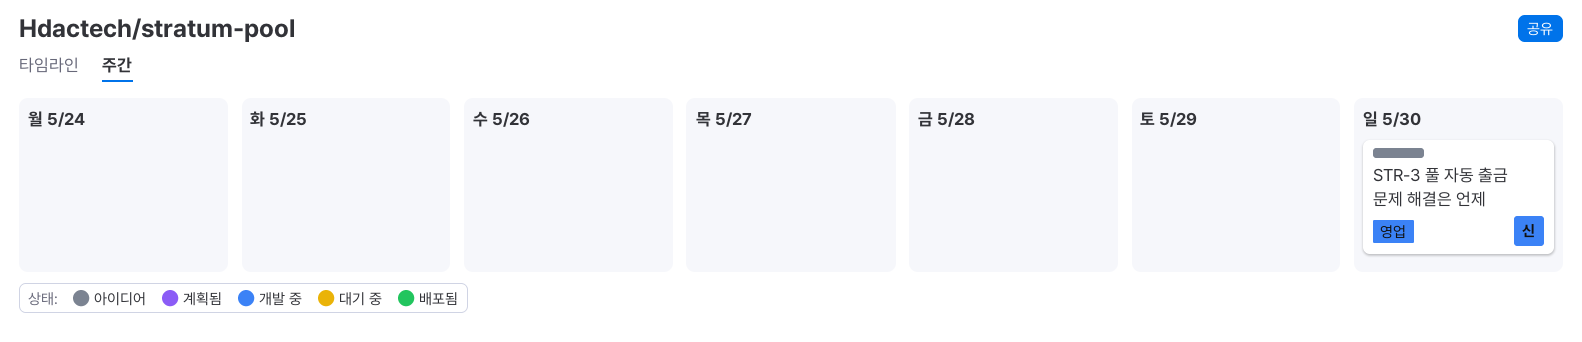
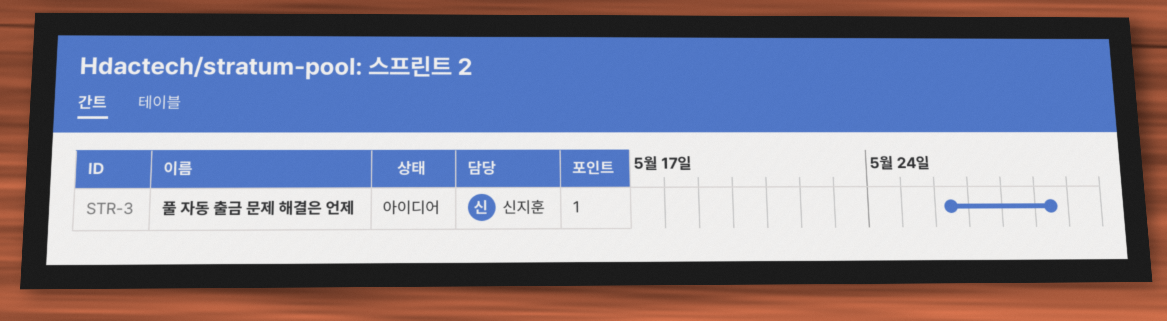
STR-3, due: May 30 -> May 29

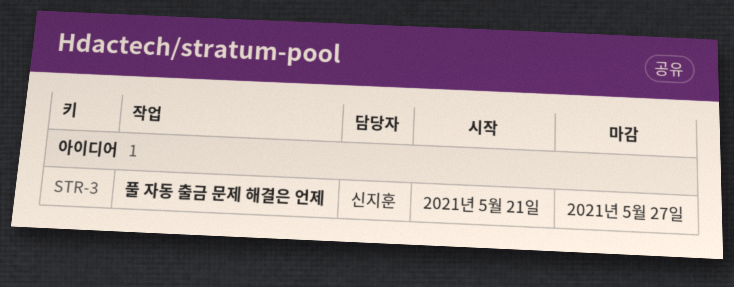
STR-3, start: May 26 -> May 21
STR-3, due: May 29 -> May 27

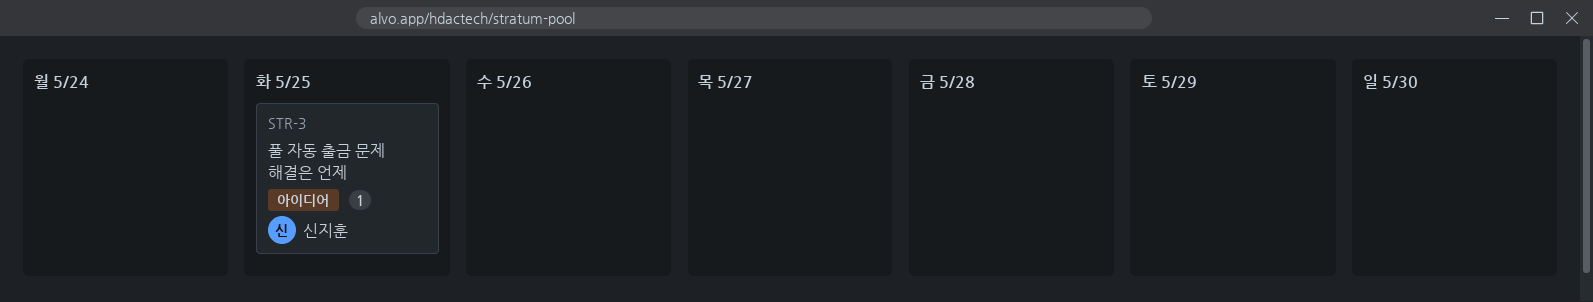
STR-3, due: May 27 -> May 25

